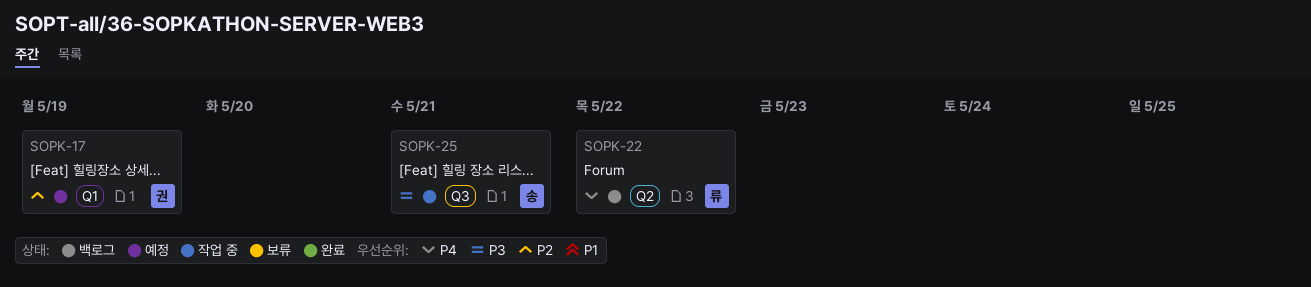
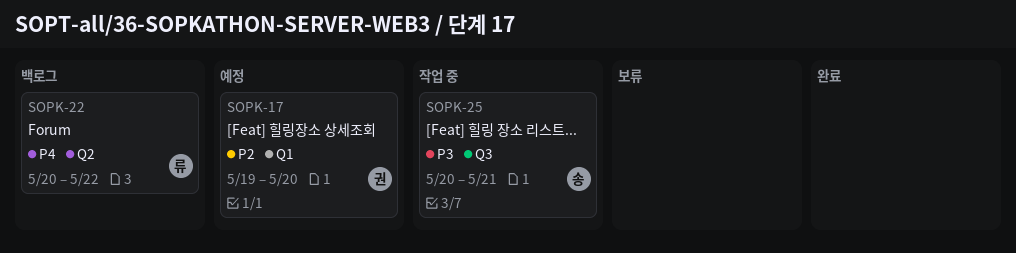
SOPK-17, due: May 19 -> May 20

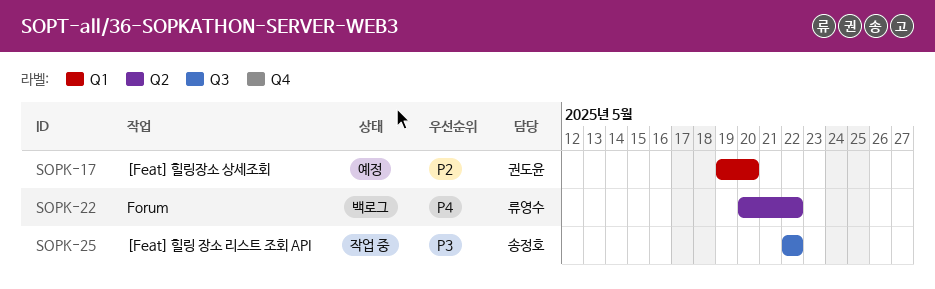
SOPK-25, start: May 20 -> May 22
SOPK-25, due: May 21 -> May 22

